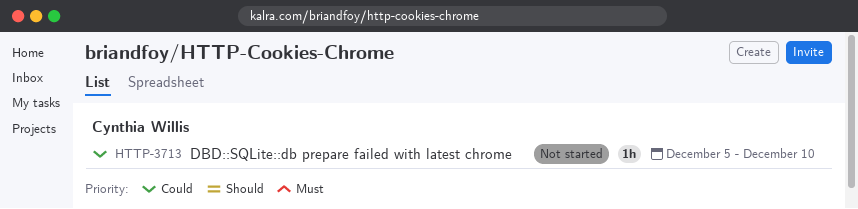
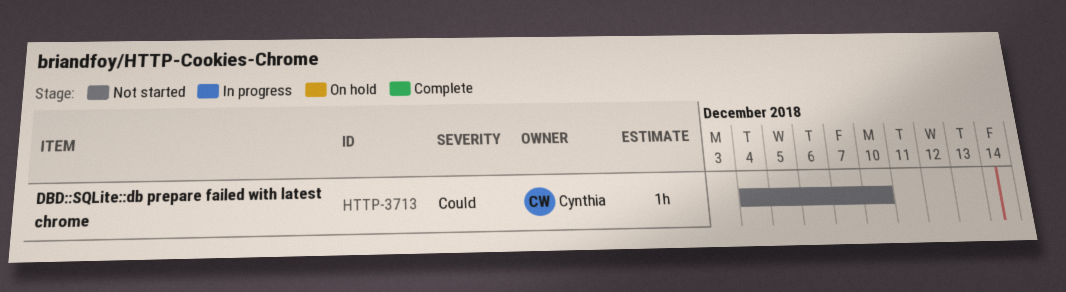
HTTP-3713, start: Dec 5 -> Dec 4

